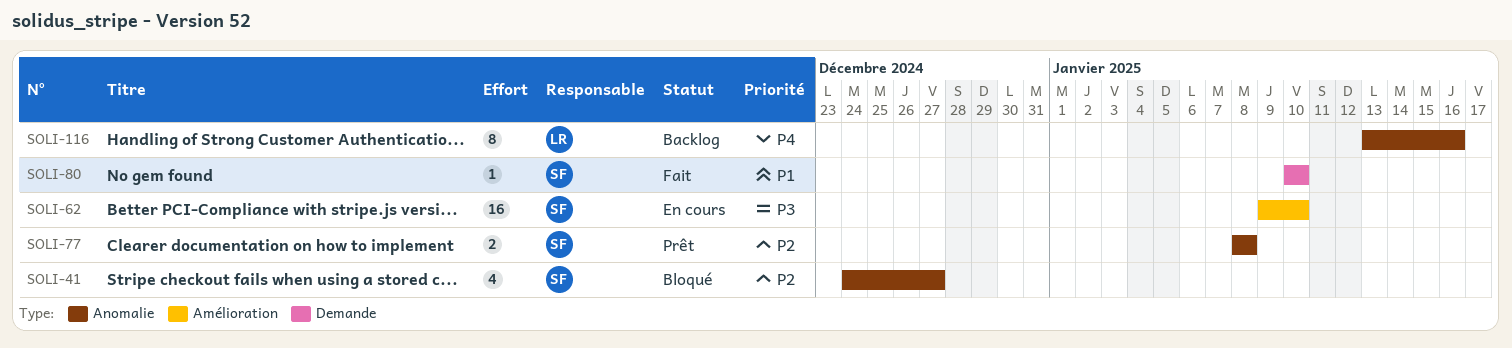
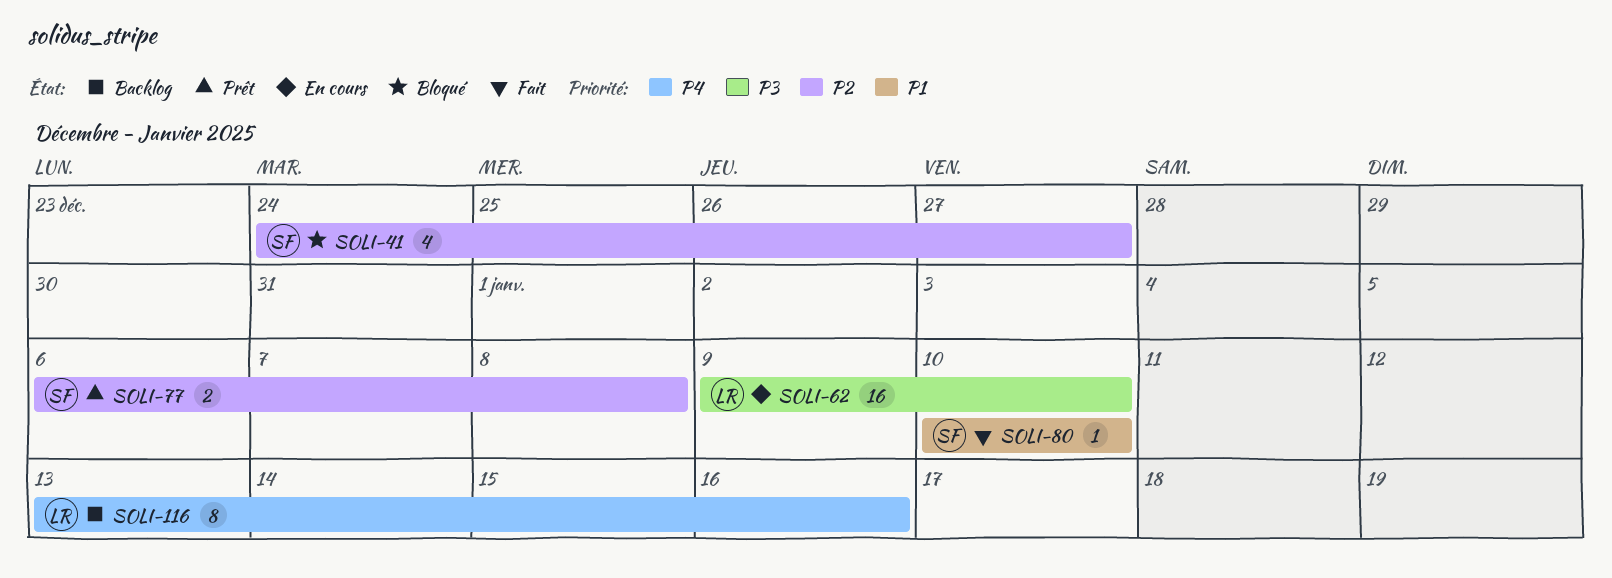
SOLI-62, owner: SF -> LR
SOLI-77, start: Jan 8 -> Jan 6

